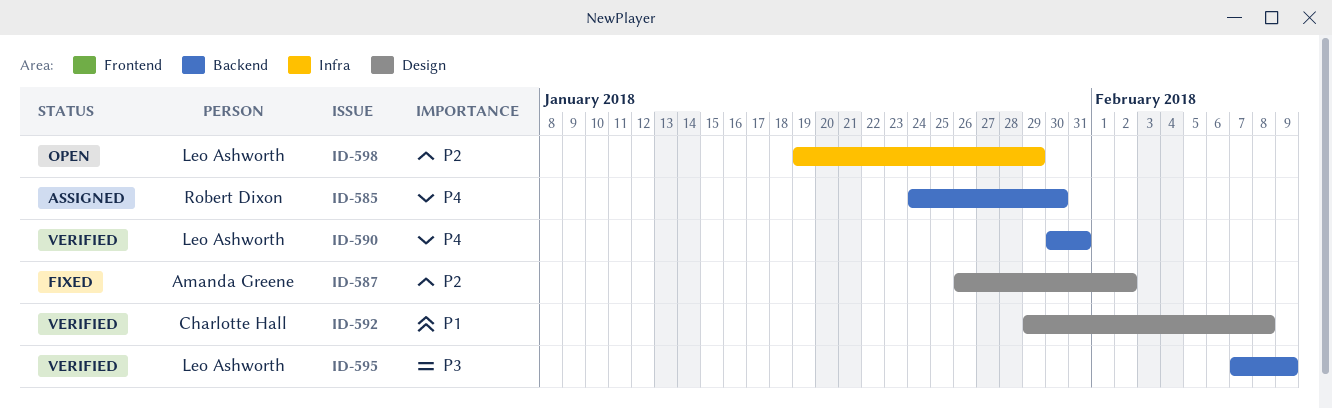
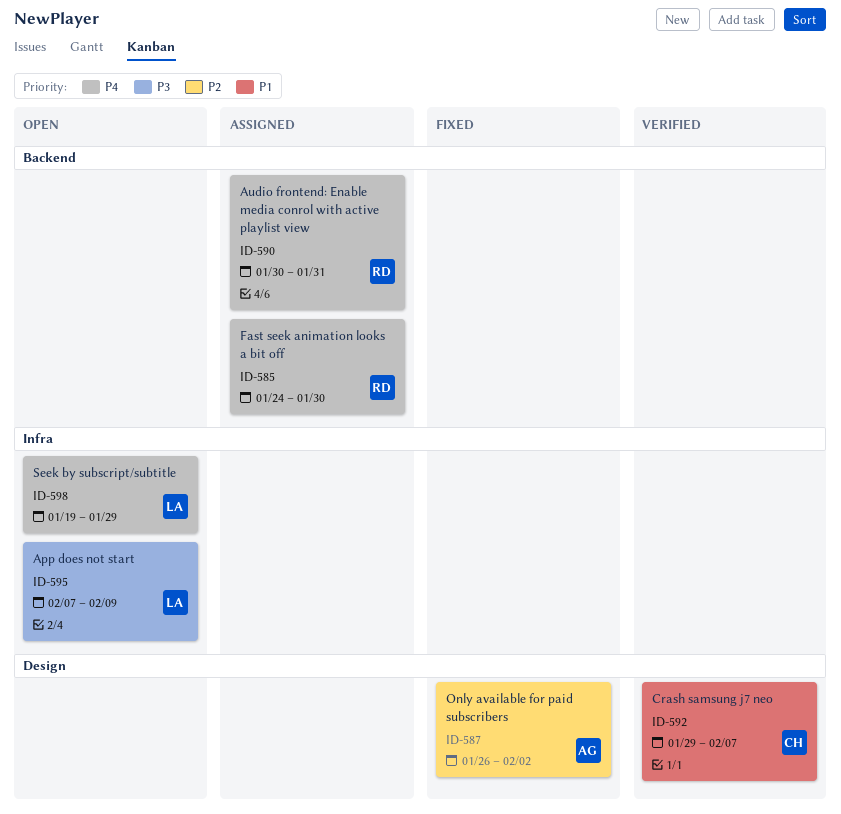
ID-590, status: Verified -> Assigned
ID-590, owner: Leo Ashworth -> Robert Dixon
ID-592, due: Feb 8 -> Feb 7
ID-595, status: Verified -> Open
ID-595, label: Backend -> Infra
ID-598, priority: P2 -> P4

